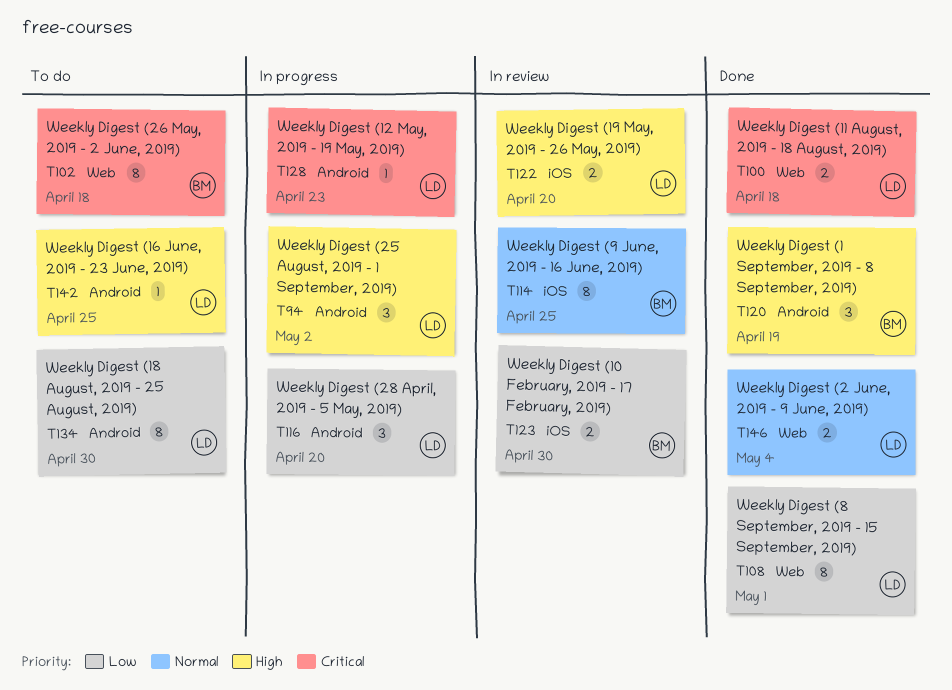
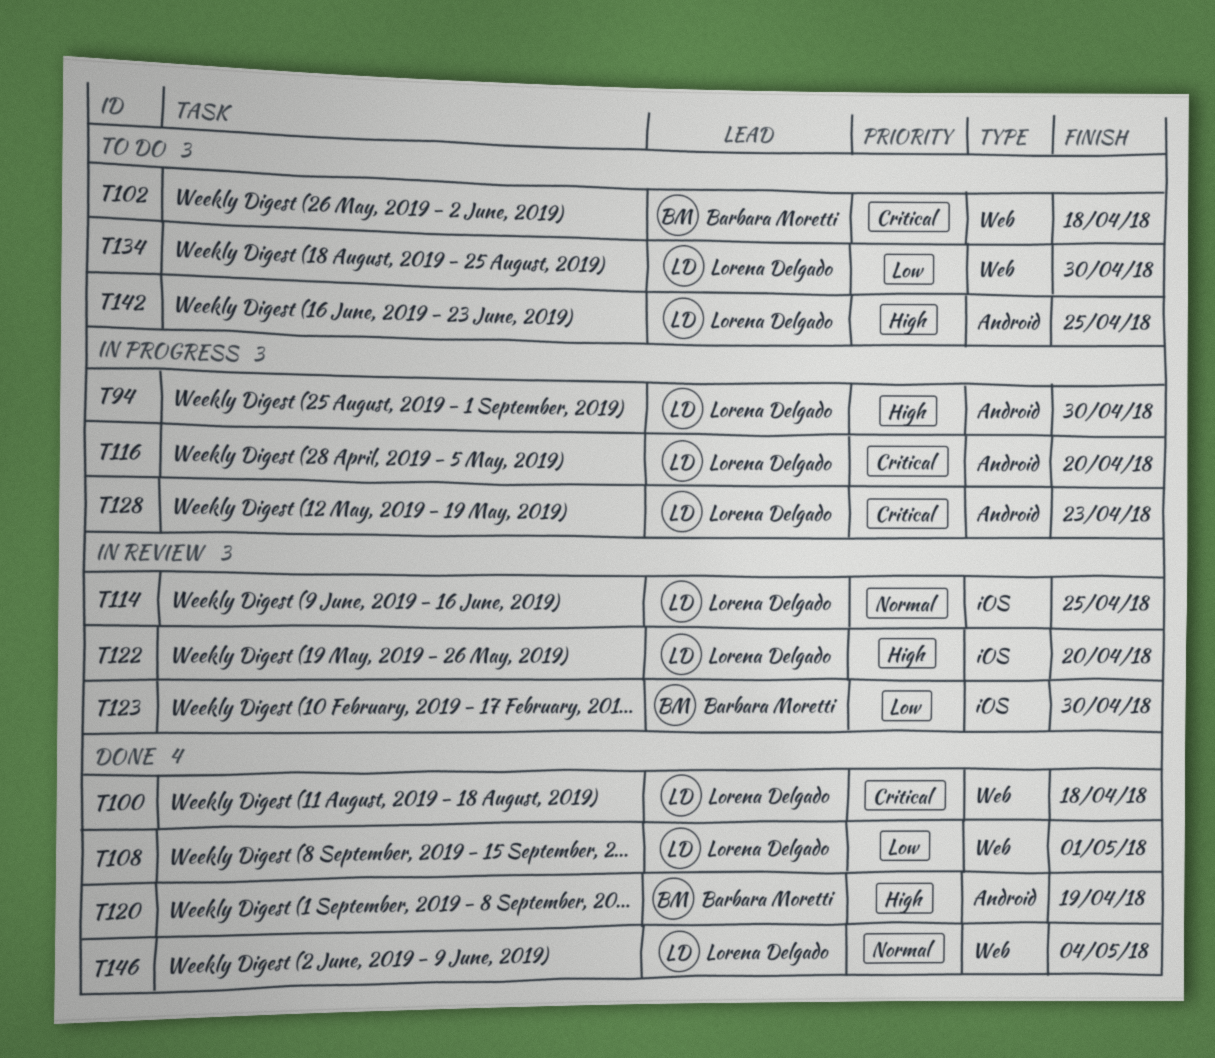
T94, due: May 2 -> Apr 30
T114, owner: Barbara Moretti -> Lorena Delgado
T116, priority: Low -> Critical
T134, label: Android -> Web

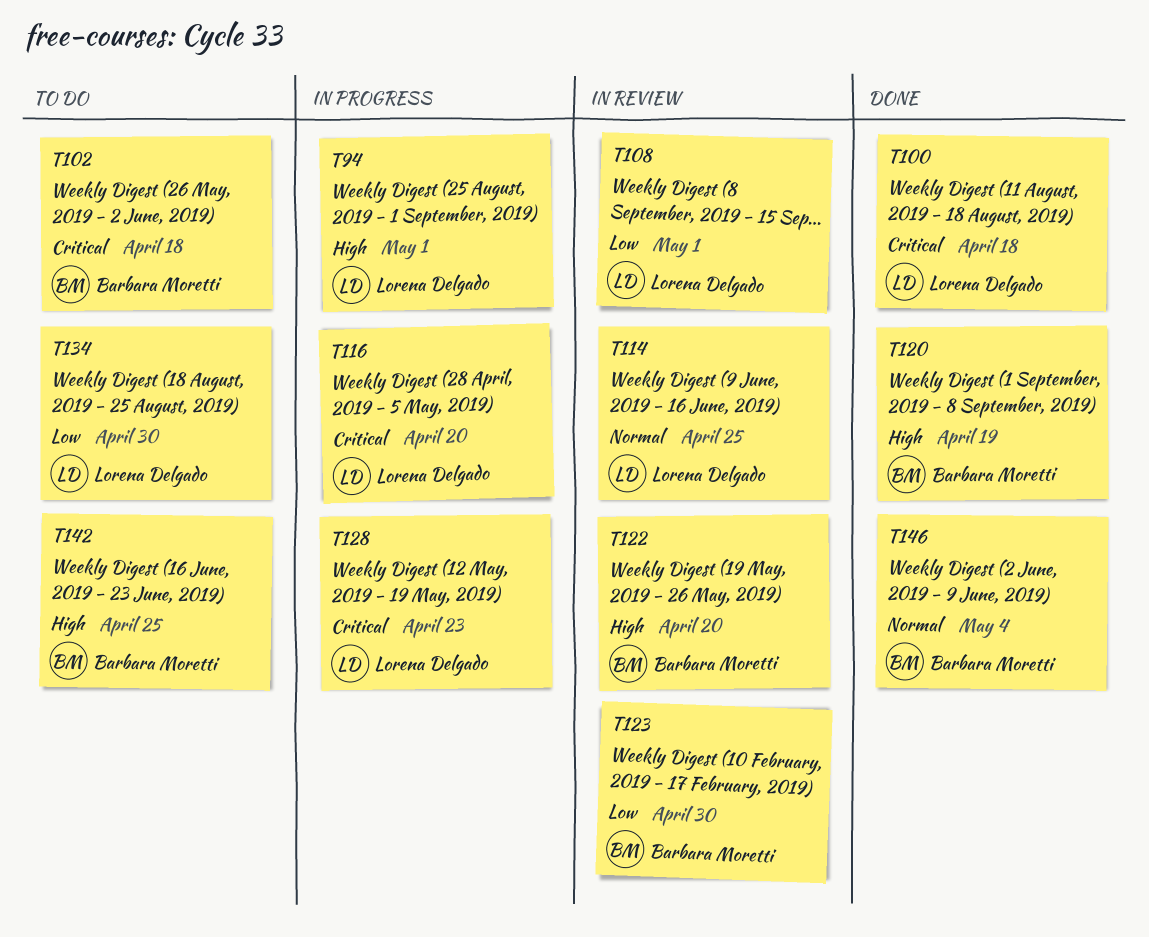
T94, due: Apr 30 -> May 1
T108, status: Done -> In review
T122, owner: Lorena Delgado -> Barbara Moretti
T142, owner: Lorena Delgado -> Barbara Moretti
T146, owner: Lorena Delgado -> Barbara Moretti

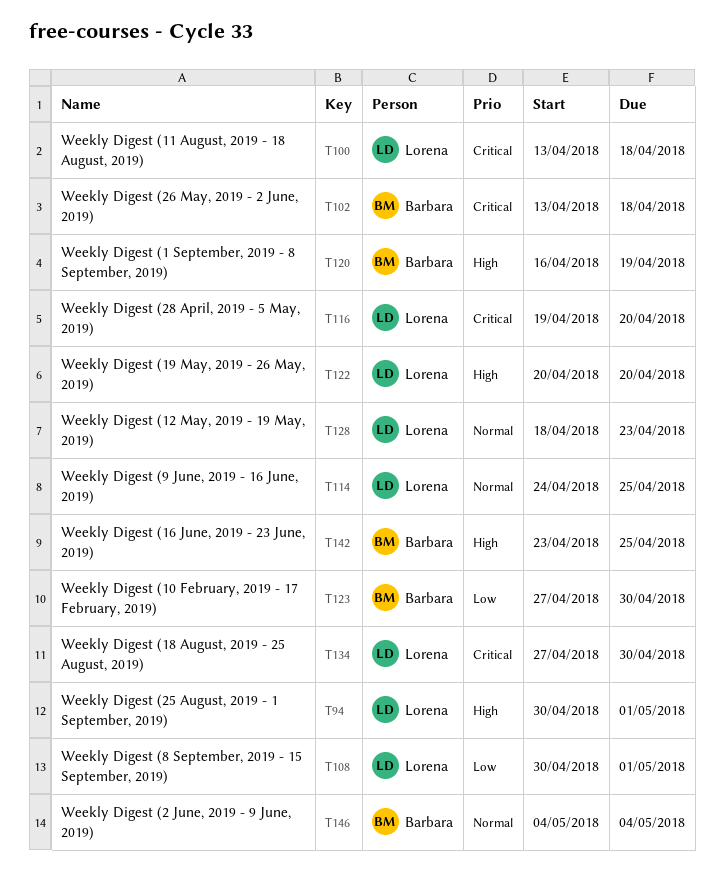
T122, owner: Barbara Moretti -> Lorena Delgado
T128, priority: Critical -> Normal
T134, priority: Low -> Critical

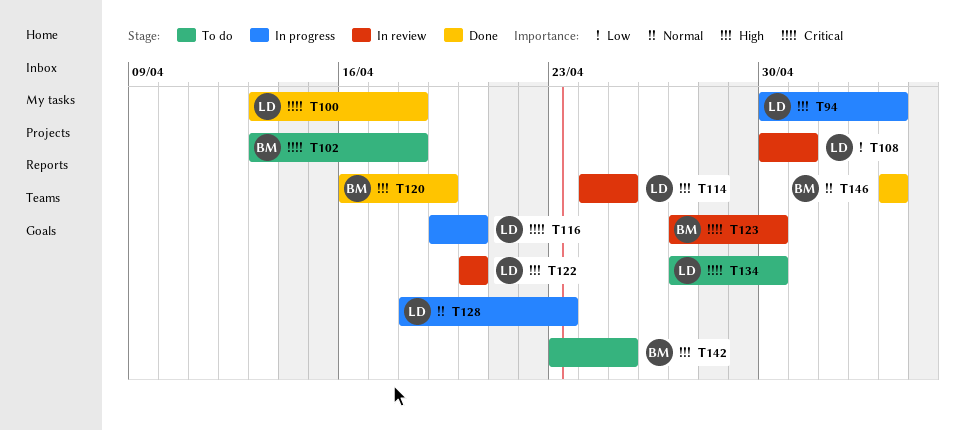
T94, due: May 1 -> May 4
T114, priority: Normal -> High
T123, priority: Low -> Critical

